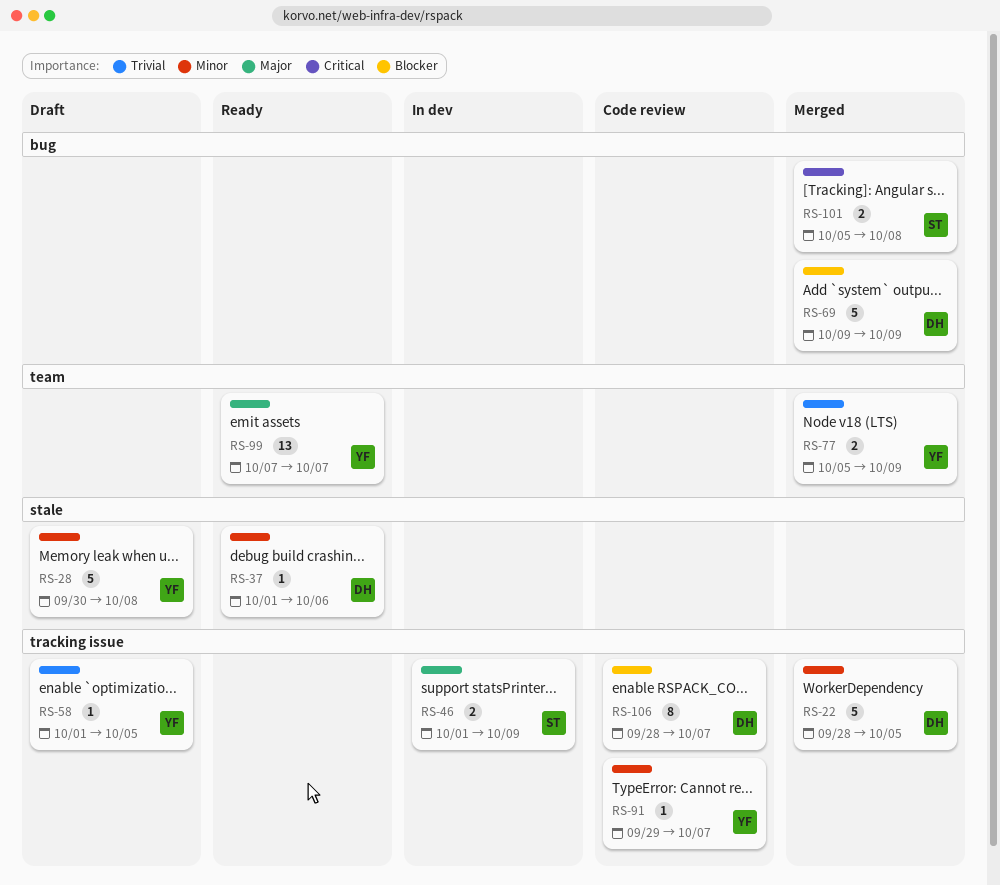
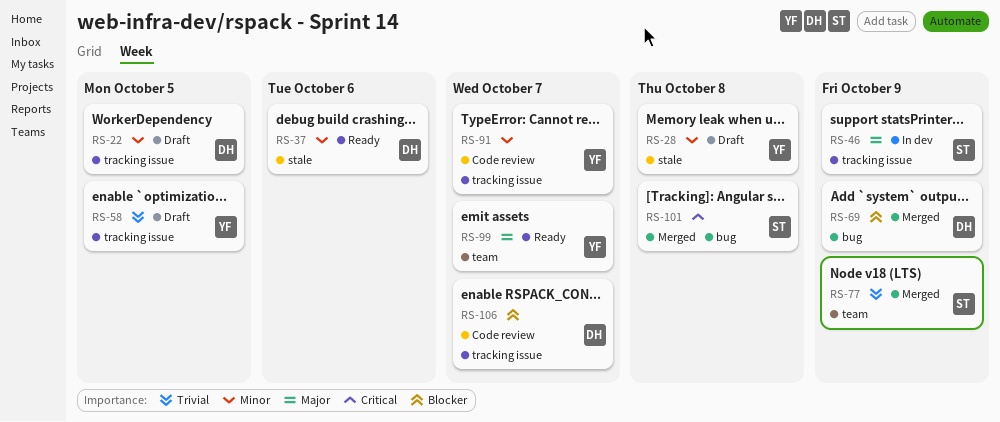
RS-22, status: Merged -> Draft
RS-77, owner: YF -> ST

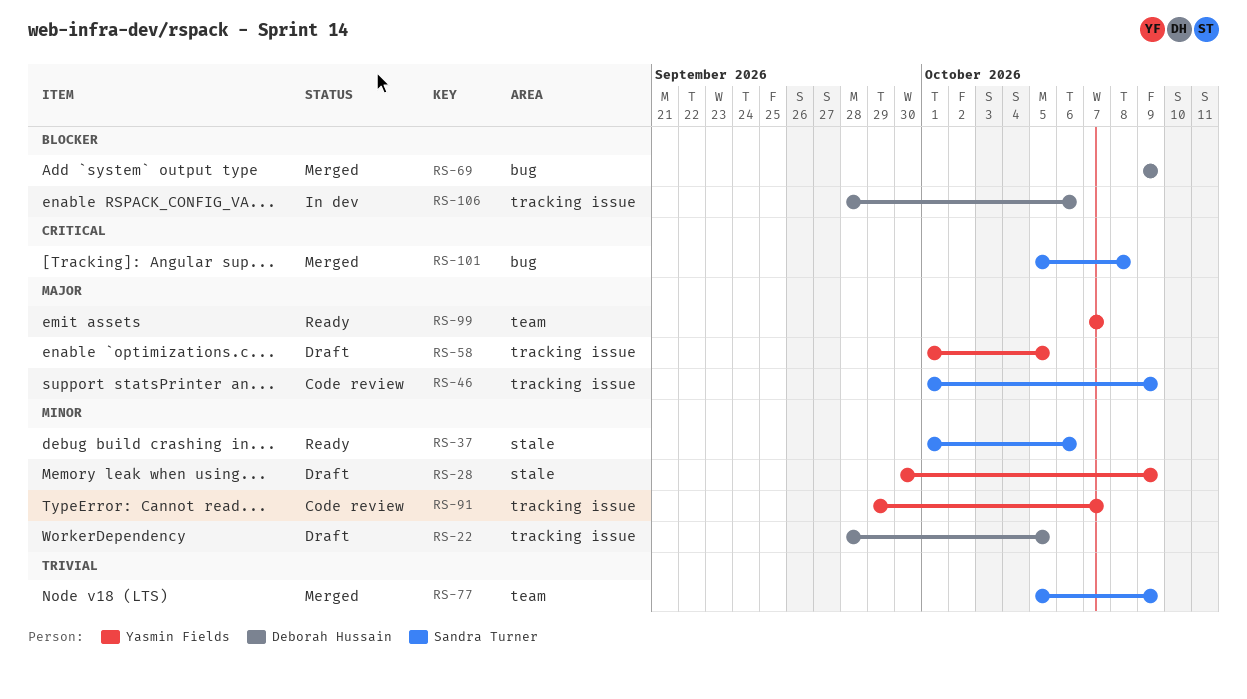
RS-28, due: Oct 8 -> Oct 9
RS-37, owner: Deborah Hussain -> Sandra Turner
RS-46, status: In dev -> Code review
RS-58, priority: Trivial -> Major
RS-106, status: Code review -> In dev
RS-106, due: Oct 7 -> Oct 6

